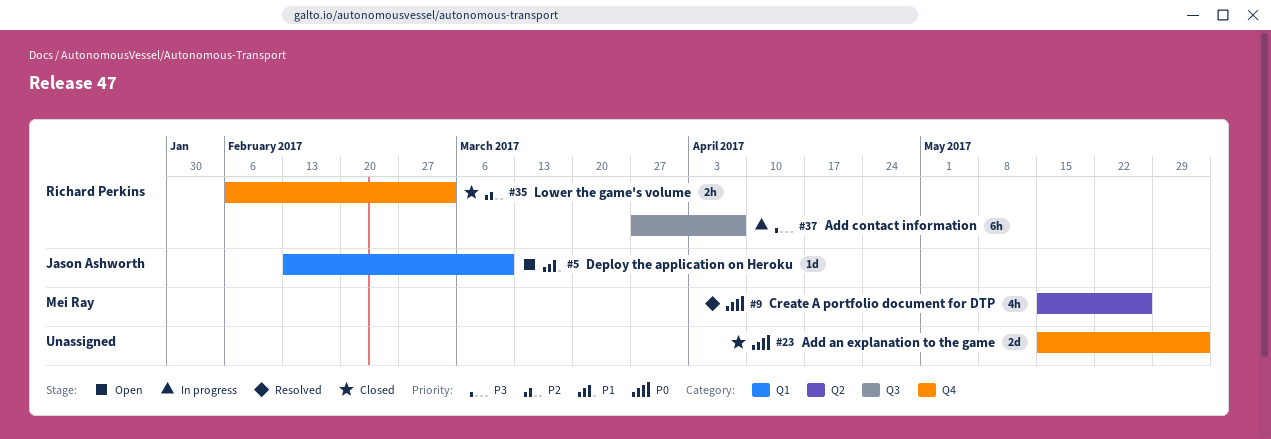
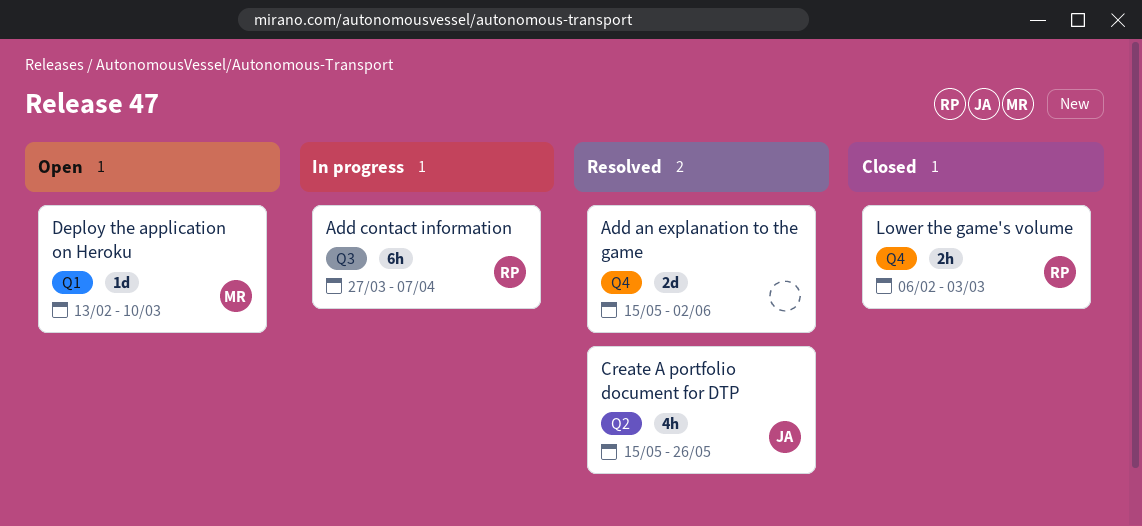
Add an explanation to the game, status: Closed -> Resolved
Create A portfolio document for DTP, owner: Mei Ray -> Jason Ashworth
Deploy the application on Heroku, owner: Jason Ashworth -> Mei Ray

